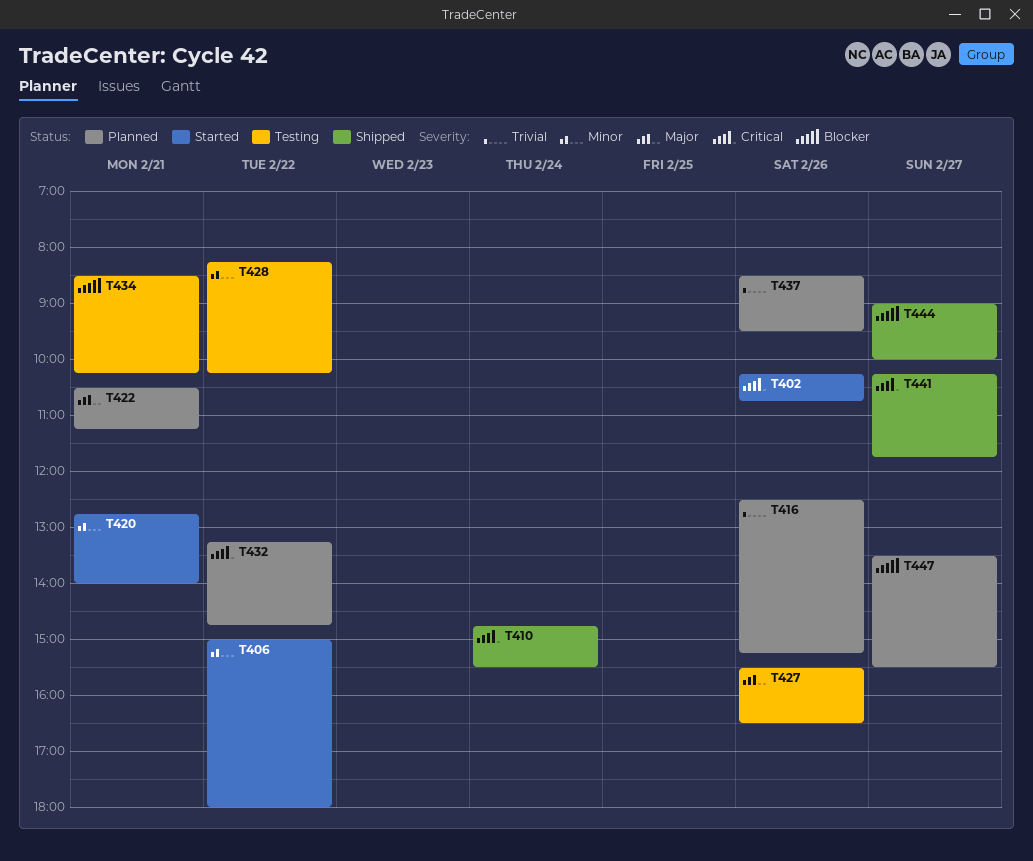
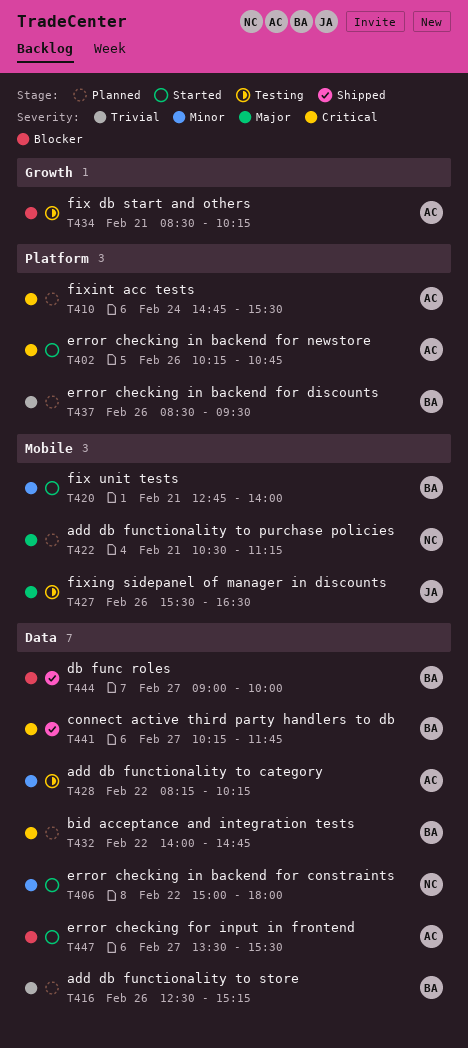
T410, status: Shipped -> Planned
T432, begins: 13:15 -> 14:00
T447, status: Planned -> Started

